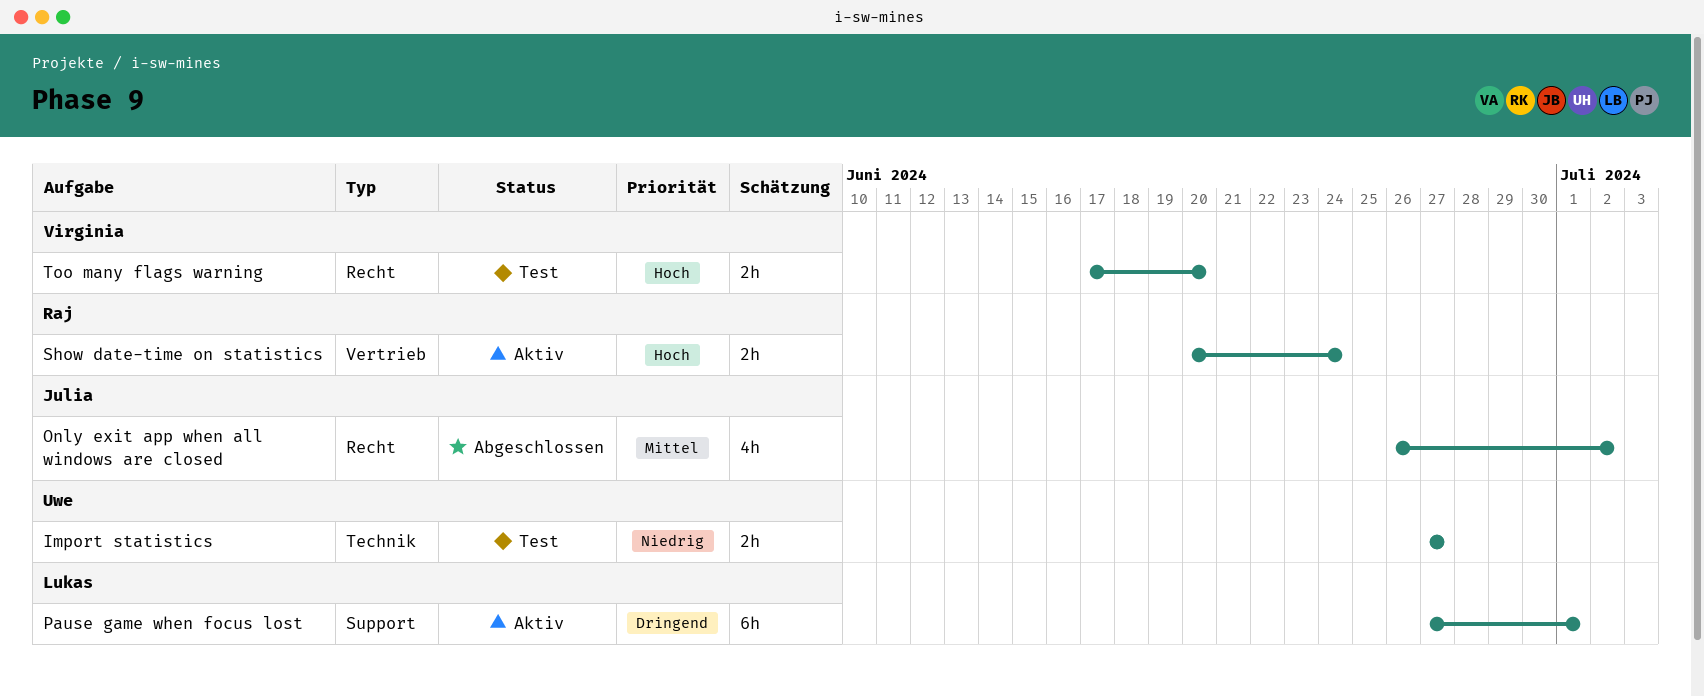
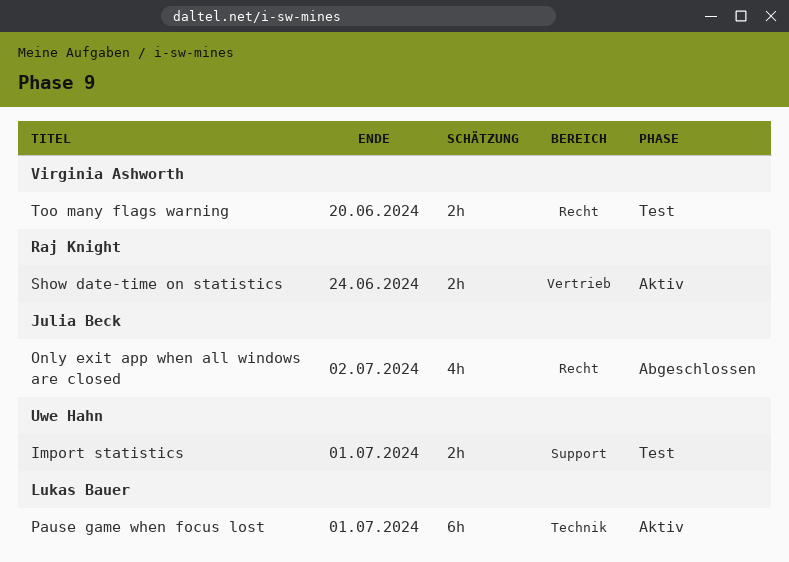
Import statistics, label: Technik -> Support
Import statistics, due: Jun 27 -> Jul 1
Pause game when focus lost, label: Support -> Technik

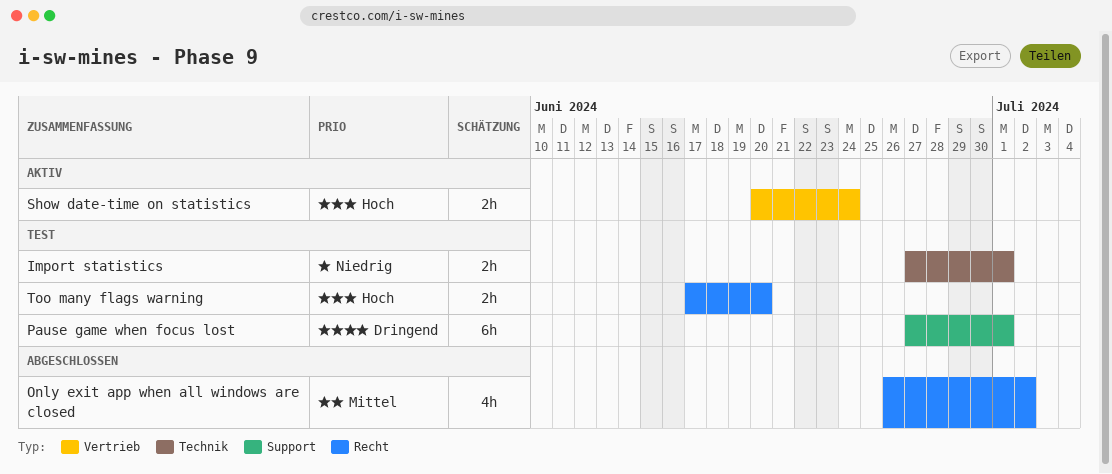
Import statistics, label: Support -> Technik
Pause game when focus lost, status: Aktiv -> Test
Pause game when focus lost, label: Technik -> Support

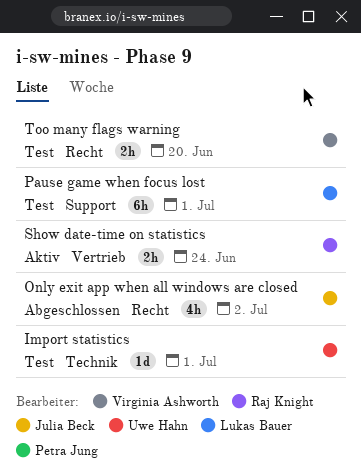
Import statistics, estimate: 2h -> 1d

